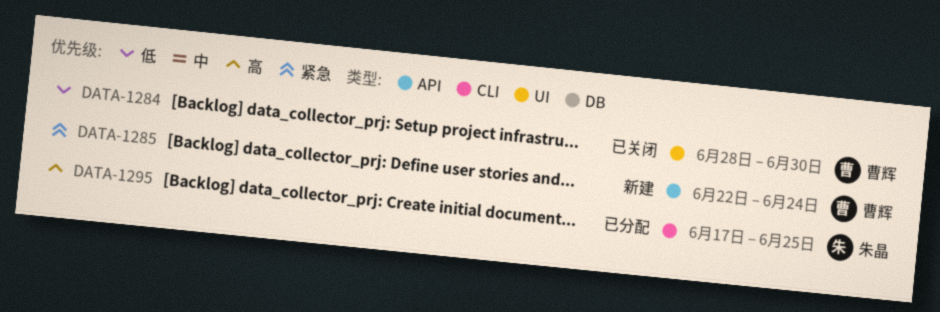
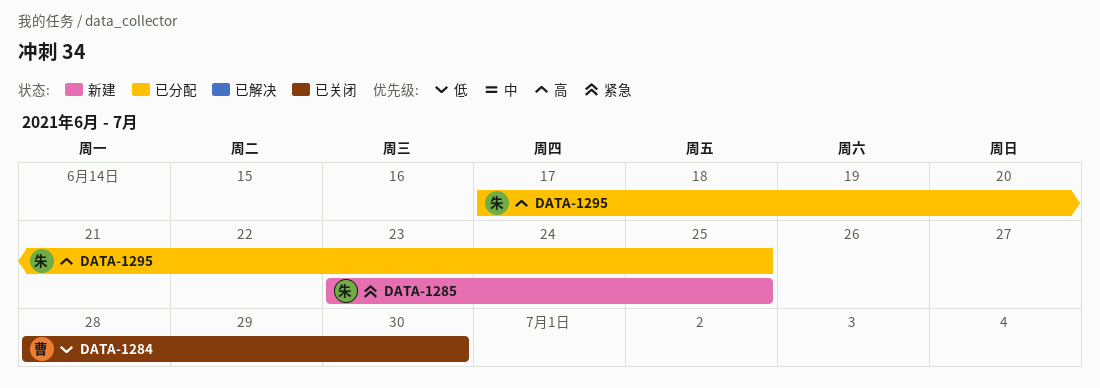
DATA-1285, owner: 曹辉 -> 朱晶
DATA-1285, start: Jun 22 -> Jun 23
DATA-1285, due: Jun 24 -> Jun 25

